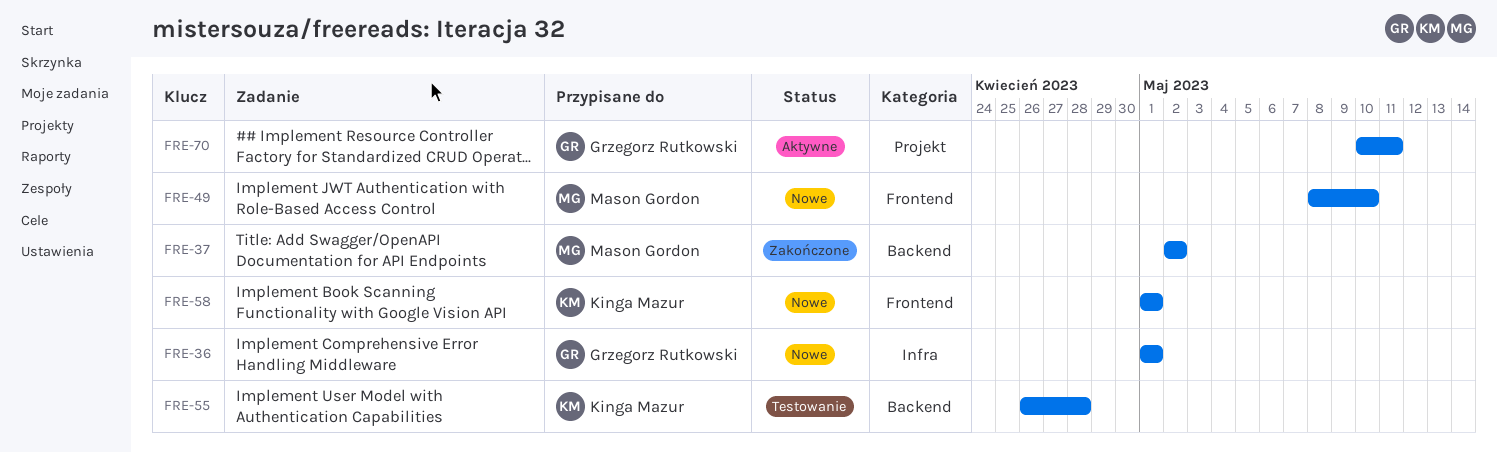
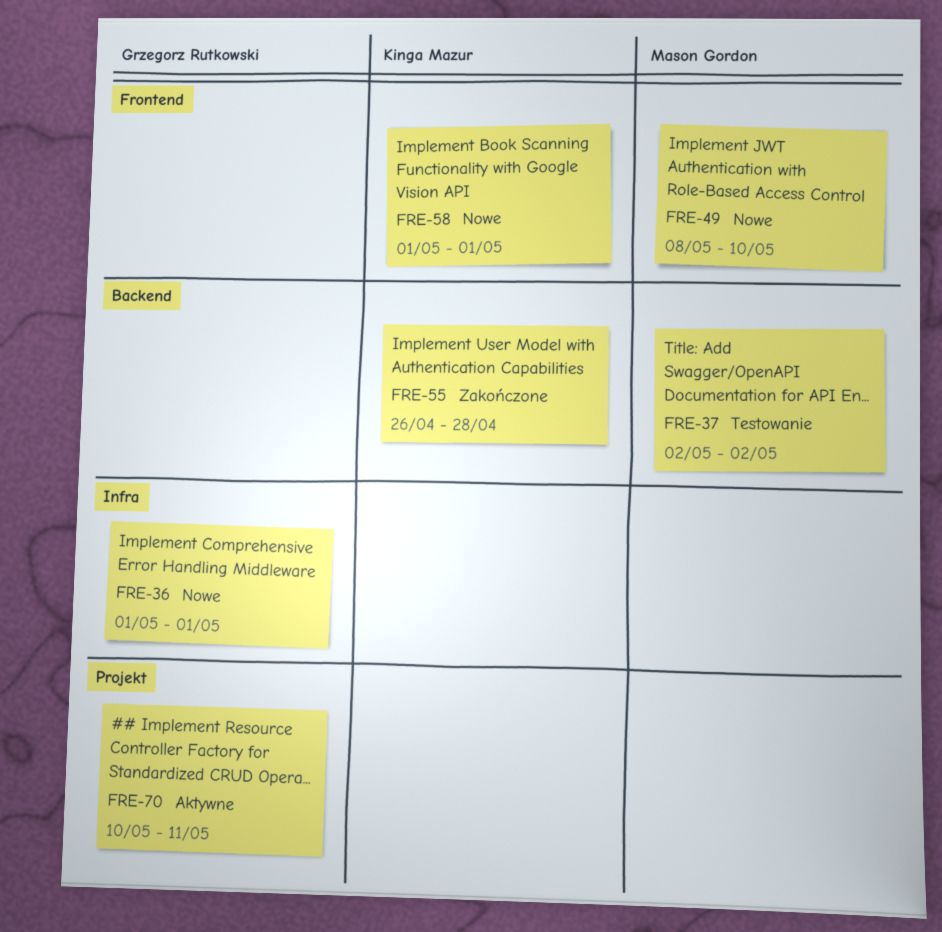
FRE-37, status: Zakończone -> Testowanie
FRE-55, status: Testowanie -> Zakończone

